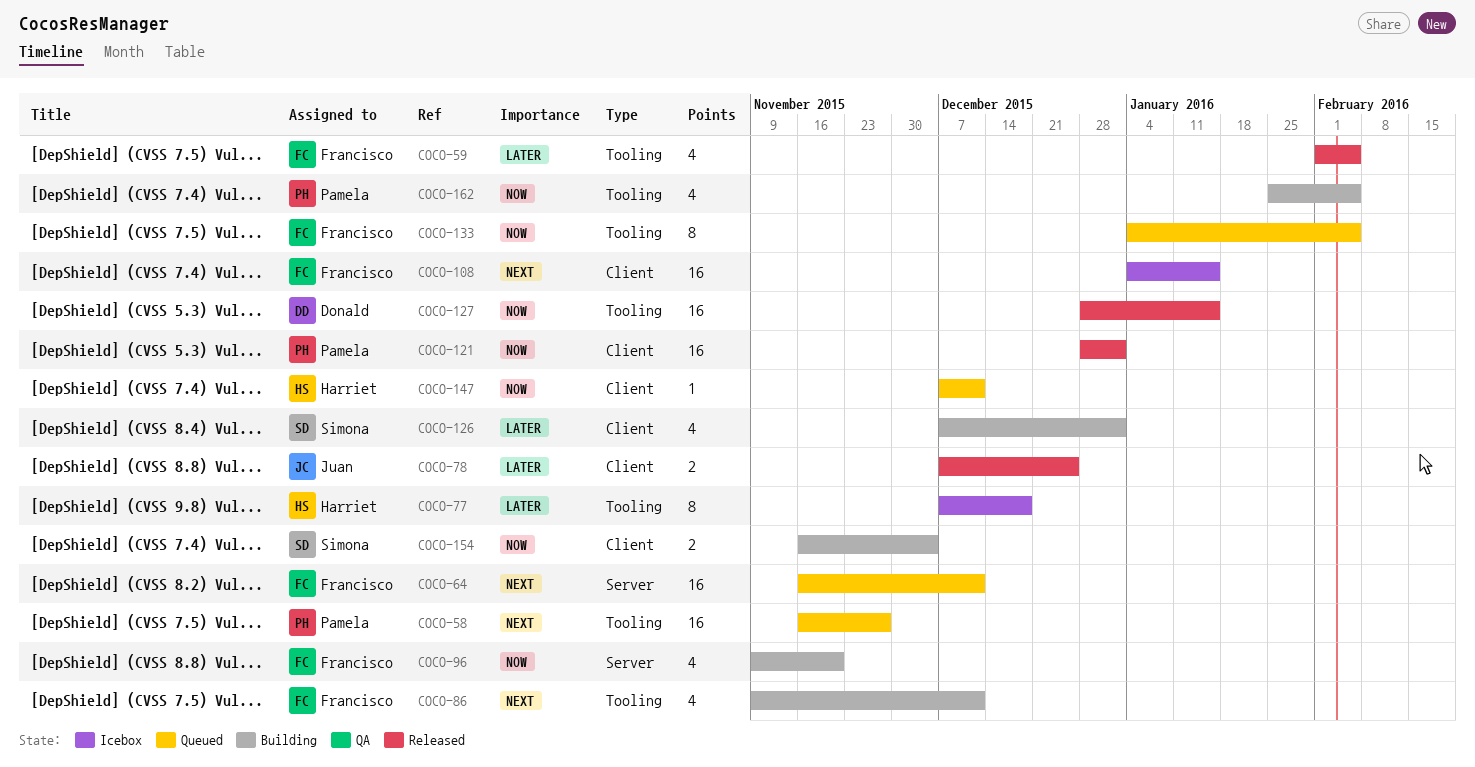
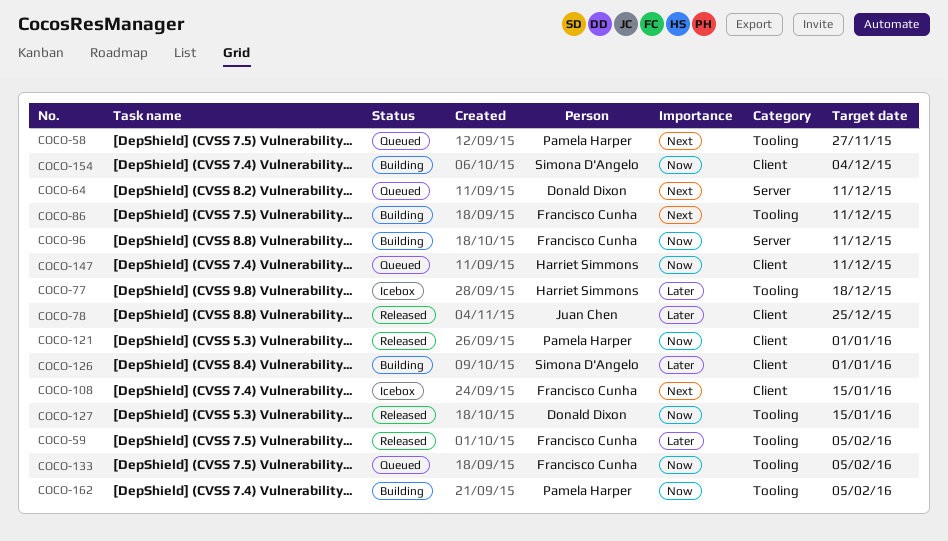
COCO-64, owner: Francisco Cunha -> Donald Dixon
COCO-96, due: Nov 20 -> Dec 11

